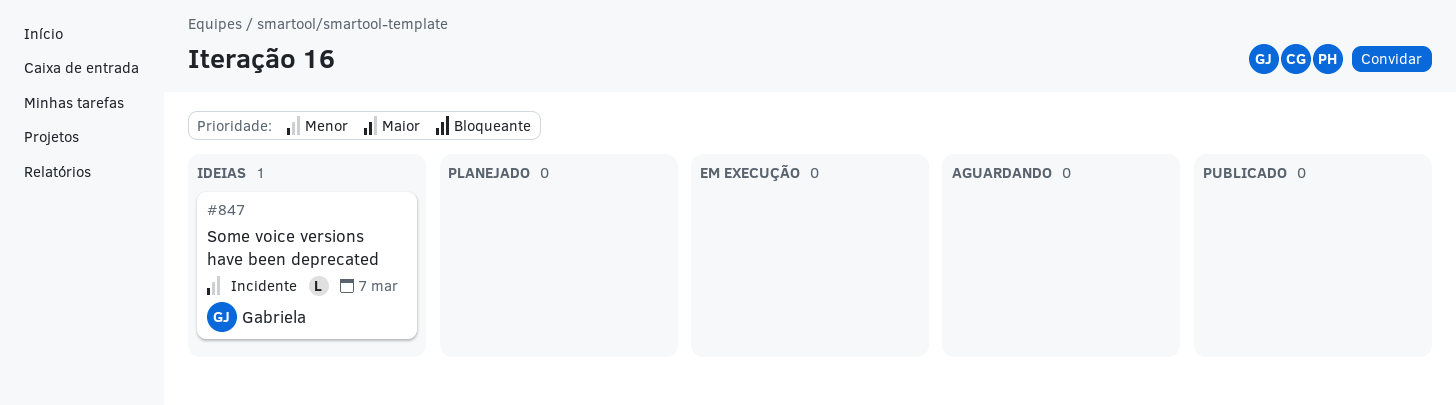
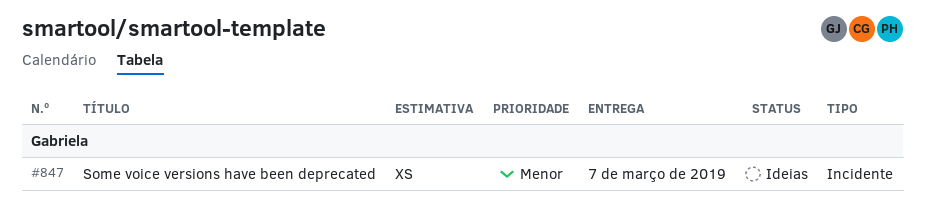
#847, estimate: L -> XS

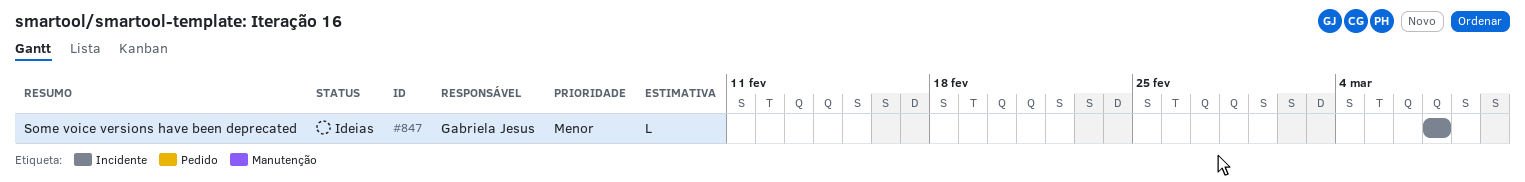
#847, estimate: XS -> L

